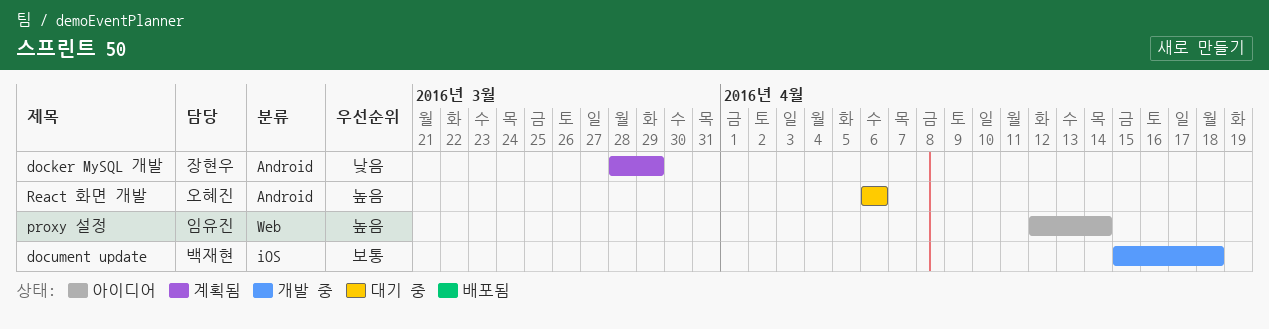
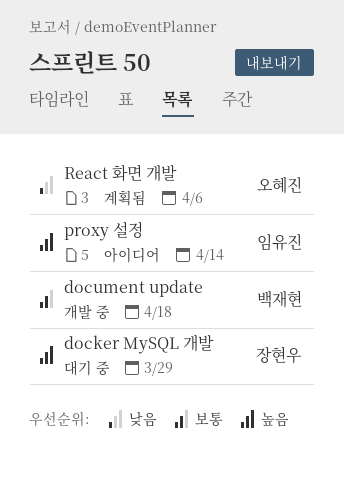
docker MySQL 개발, status: 계획됨 -> 대기 중
docker MySQL 개발, priority: 낮음 -> 높음
React 화면 개발, status: 대기 중 -> 계획됨
React 화면 개발, priority: 높음 -> 낮음

